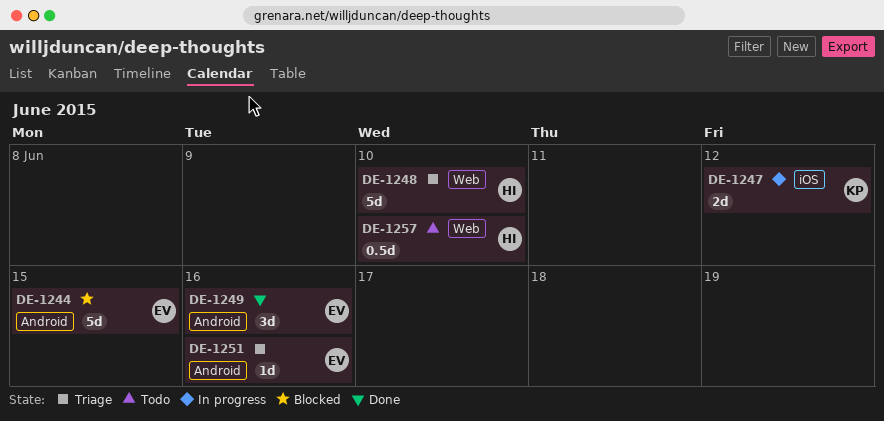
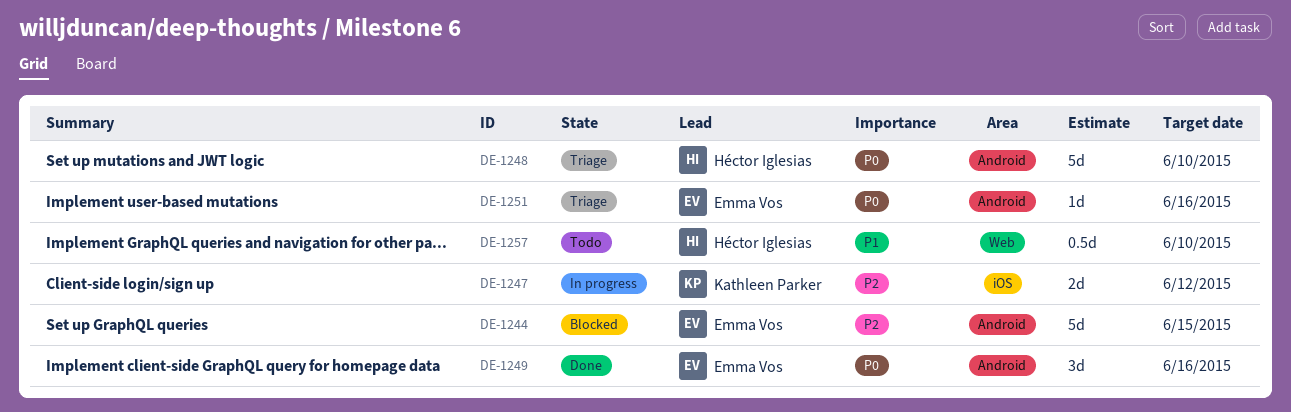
DE-1248, label: Web -> Android

